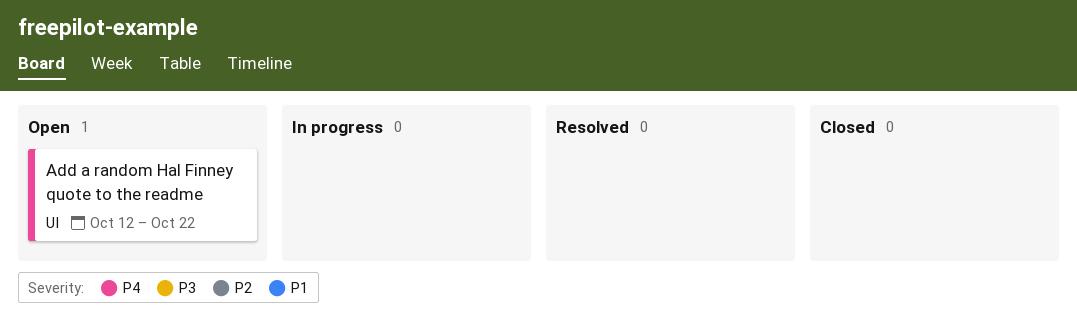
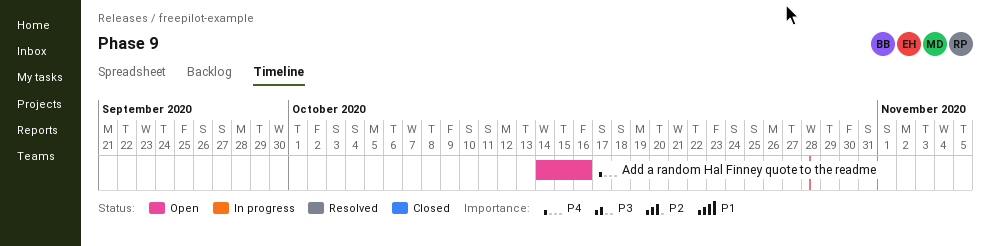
Add a random Hal Finney quote to the readme, start: Oct 12 -> Oct 14
Add a random Hal Finney quote to the readme, due: Oct 22 -> Oct 16

